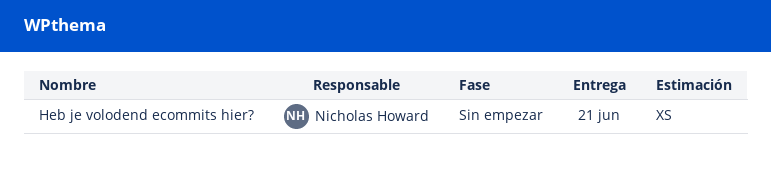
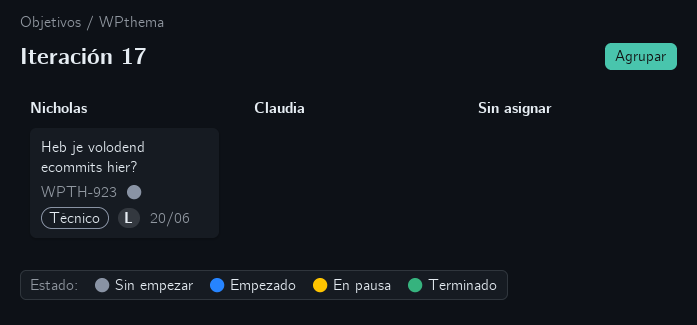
Heb je volodend ecommits hier?, estimate: XS -> L
Heb je volodend ecommits hier?, due: Jun 21 -> Jun 20

